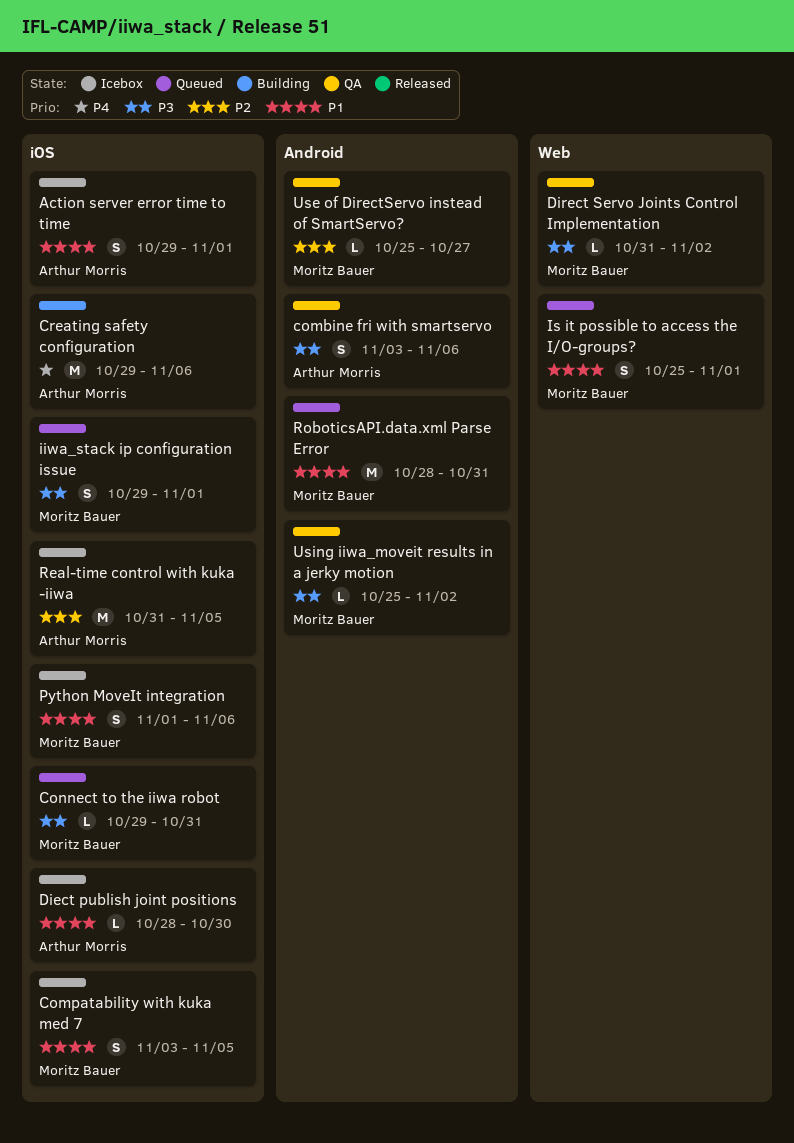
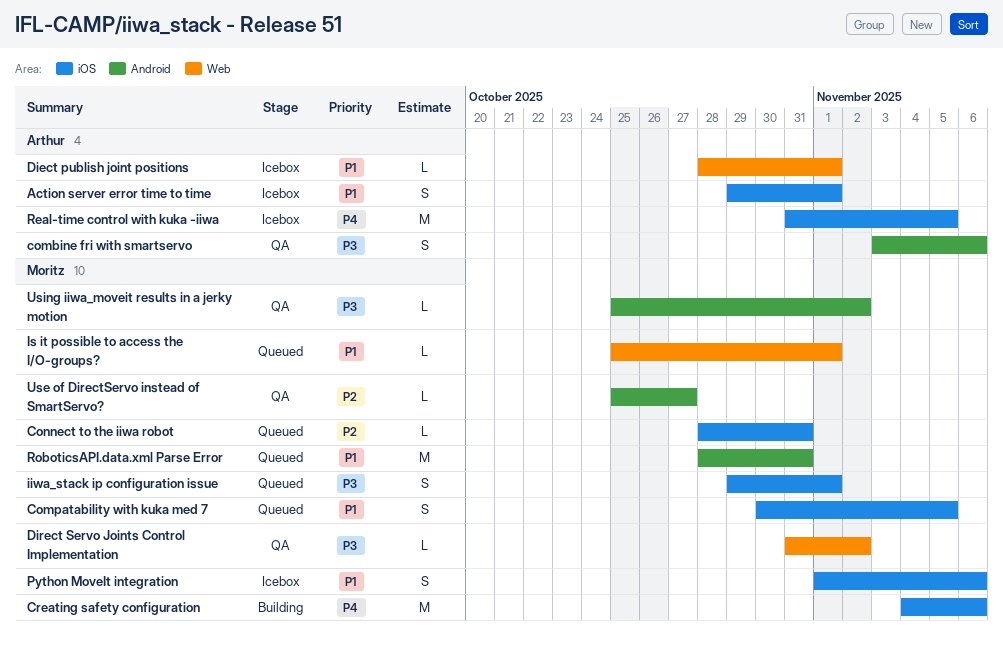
Compatability with kuka med 7, status: Icebox -> Queued
Compatability with kuka med 7, start: Nov 3 -> Oct 30
Connect to the iiwa robot, priority: P3 -> P2
Connect to the iiwa robot, start: Oct 29 -> Oct 28
Creating safety configuration, owner: Arthur Morris -> Moritz Bauer
Creating safety configuration, start: Oct 29 -> Nov 4
Diect publish joint positions, label: iOS -> Web
Diect publish joint positions, due: Oct 30 -> Nov 1
Is it possible to access the I/O-groups?, estimate: S -> L
Real-time control with kuka -iiwa, priority: P2 -> P4

